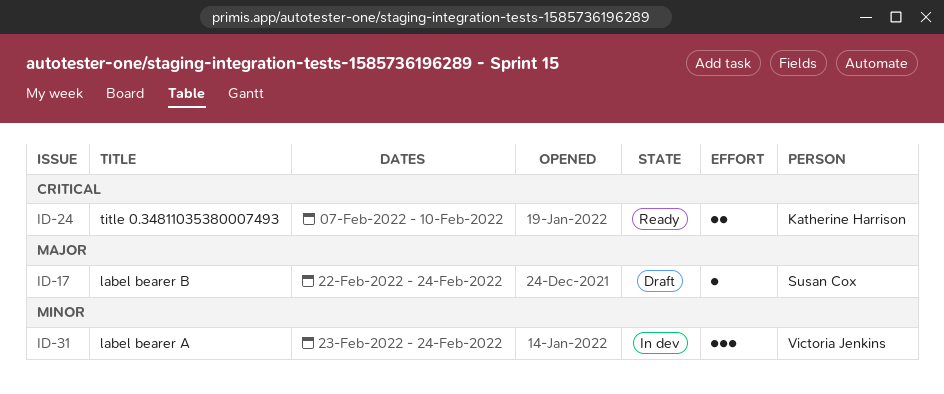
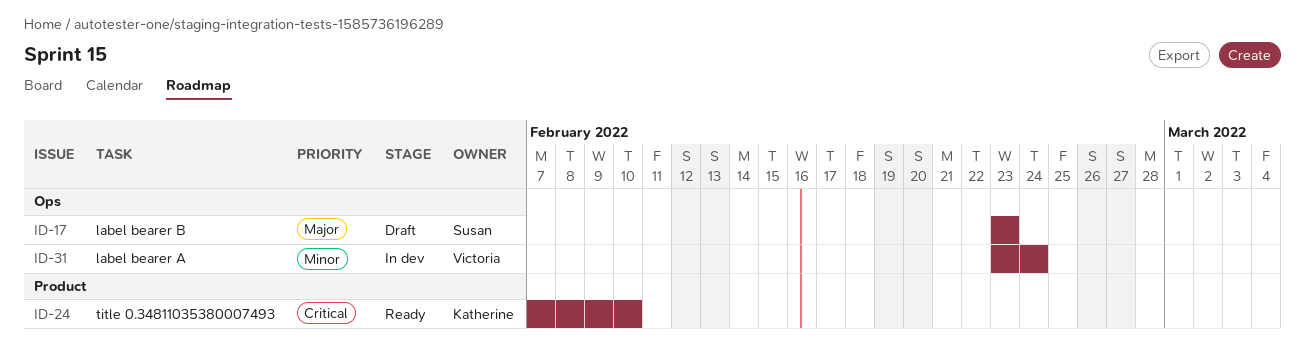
ID-17, start: Feb 22 -> Feb 23
ID-17, due: Feb 24 -> Feb 23

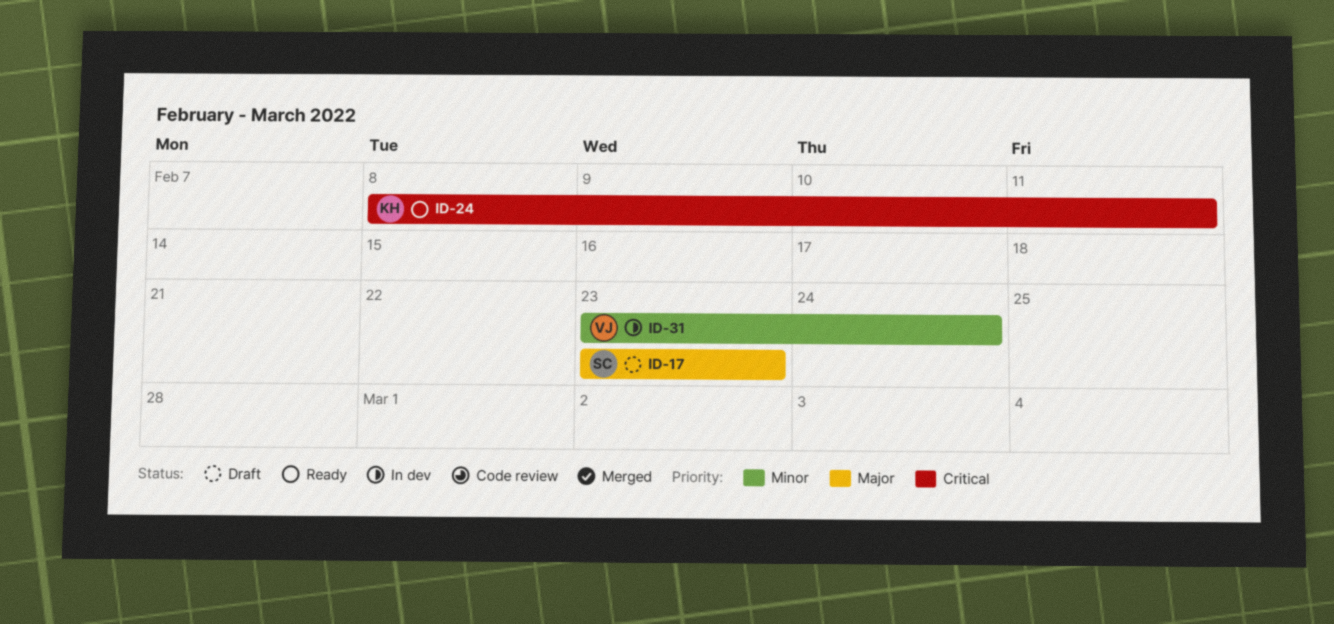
ID-24, start: Feb 7 -> Feb 8
ID-24, due: Feb 10 -> Feb 11

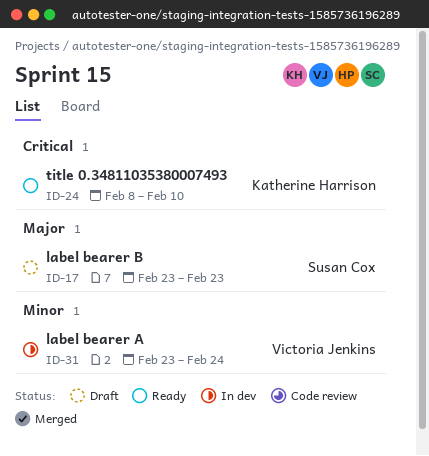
ID-24, due: Feb 11 -> Feb 10

